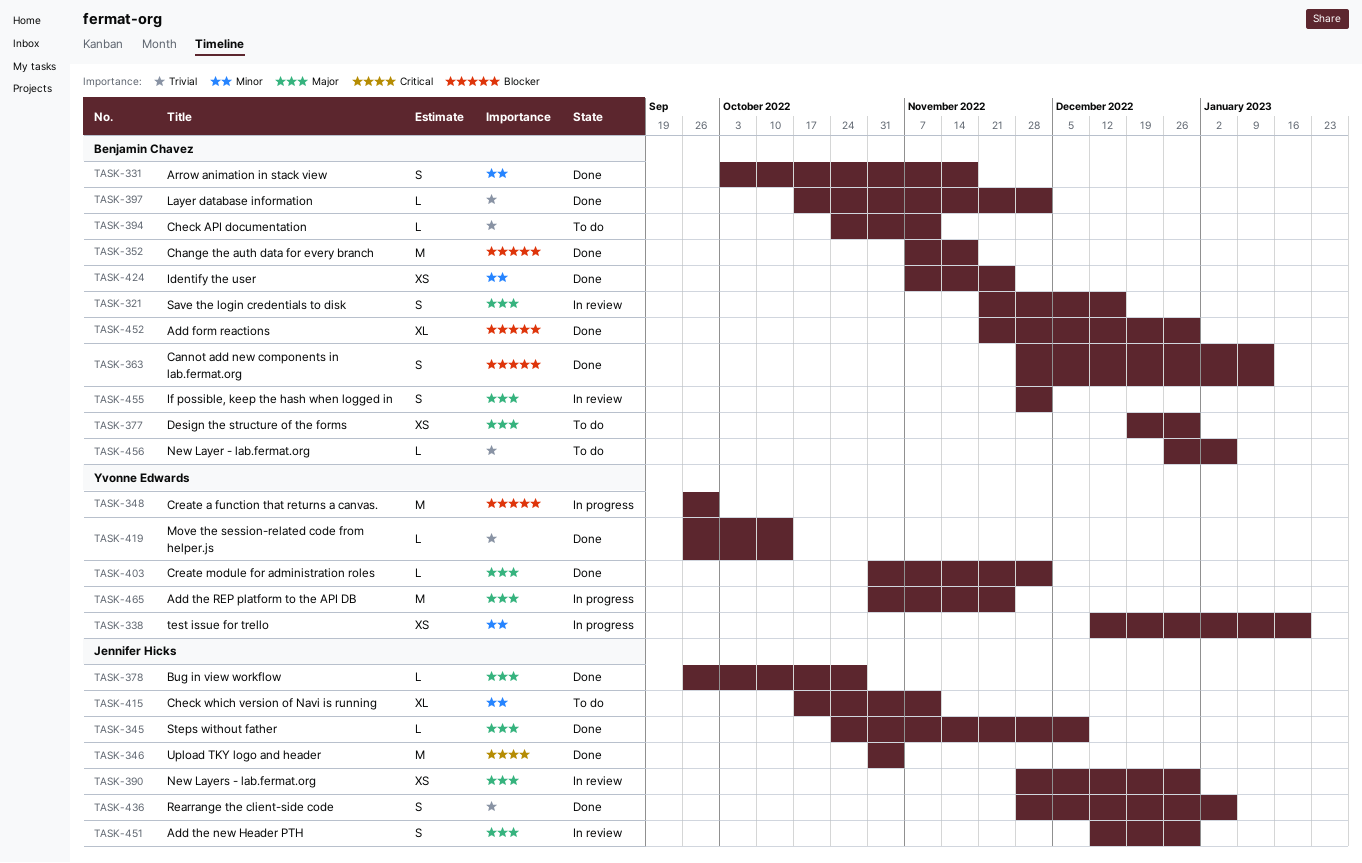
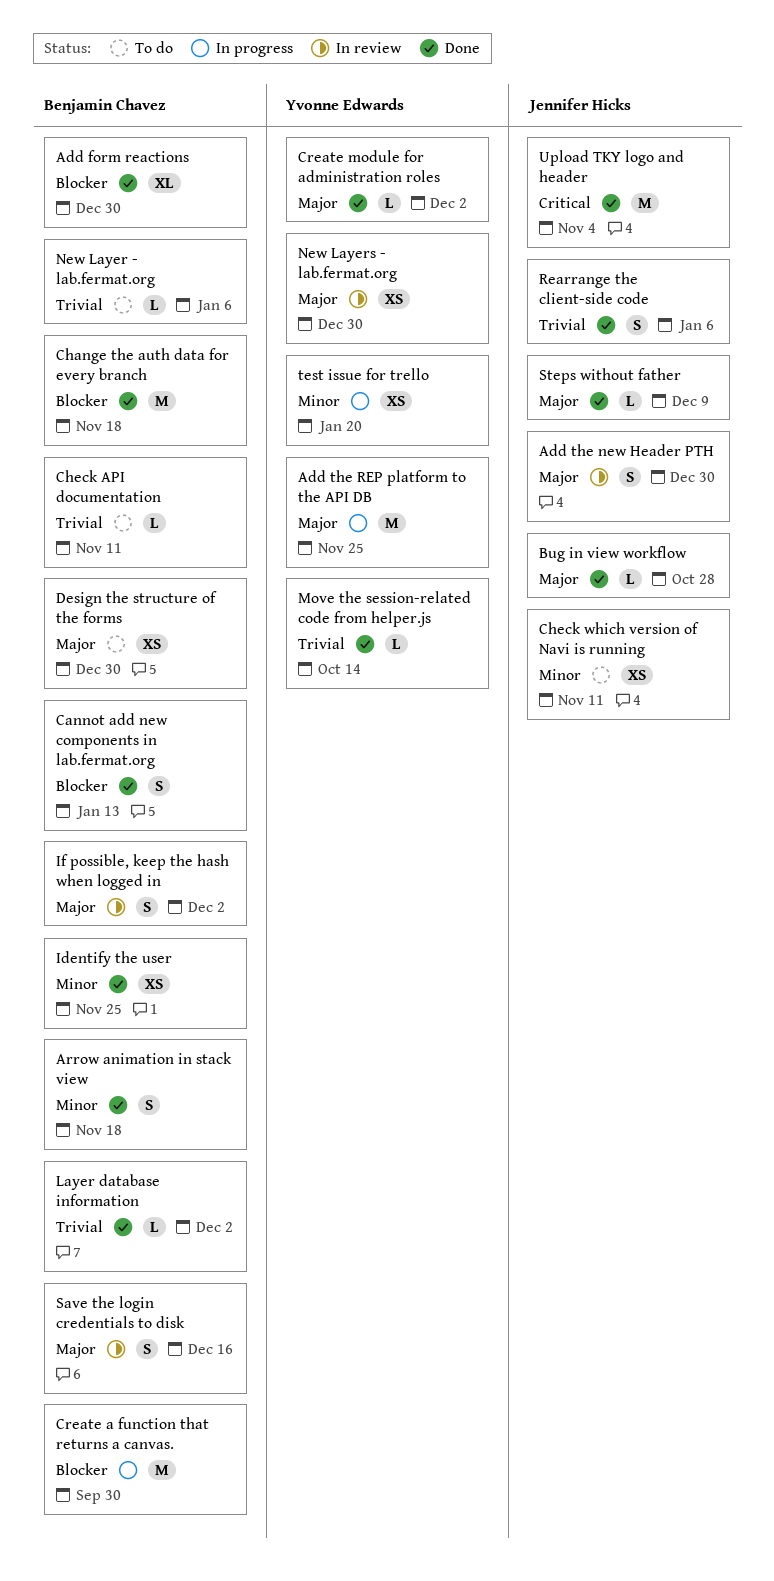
Check which version of Navi is running, estimate: XL -> XS
Create a function that returns a canvas., owner: Yvonne Edwards -> Benjamin Chavez
New Layers - lab.fermat.org, owner: Jennifer Hicks -> Yvonne Edwards

